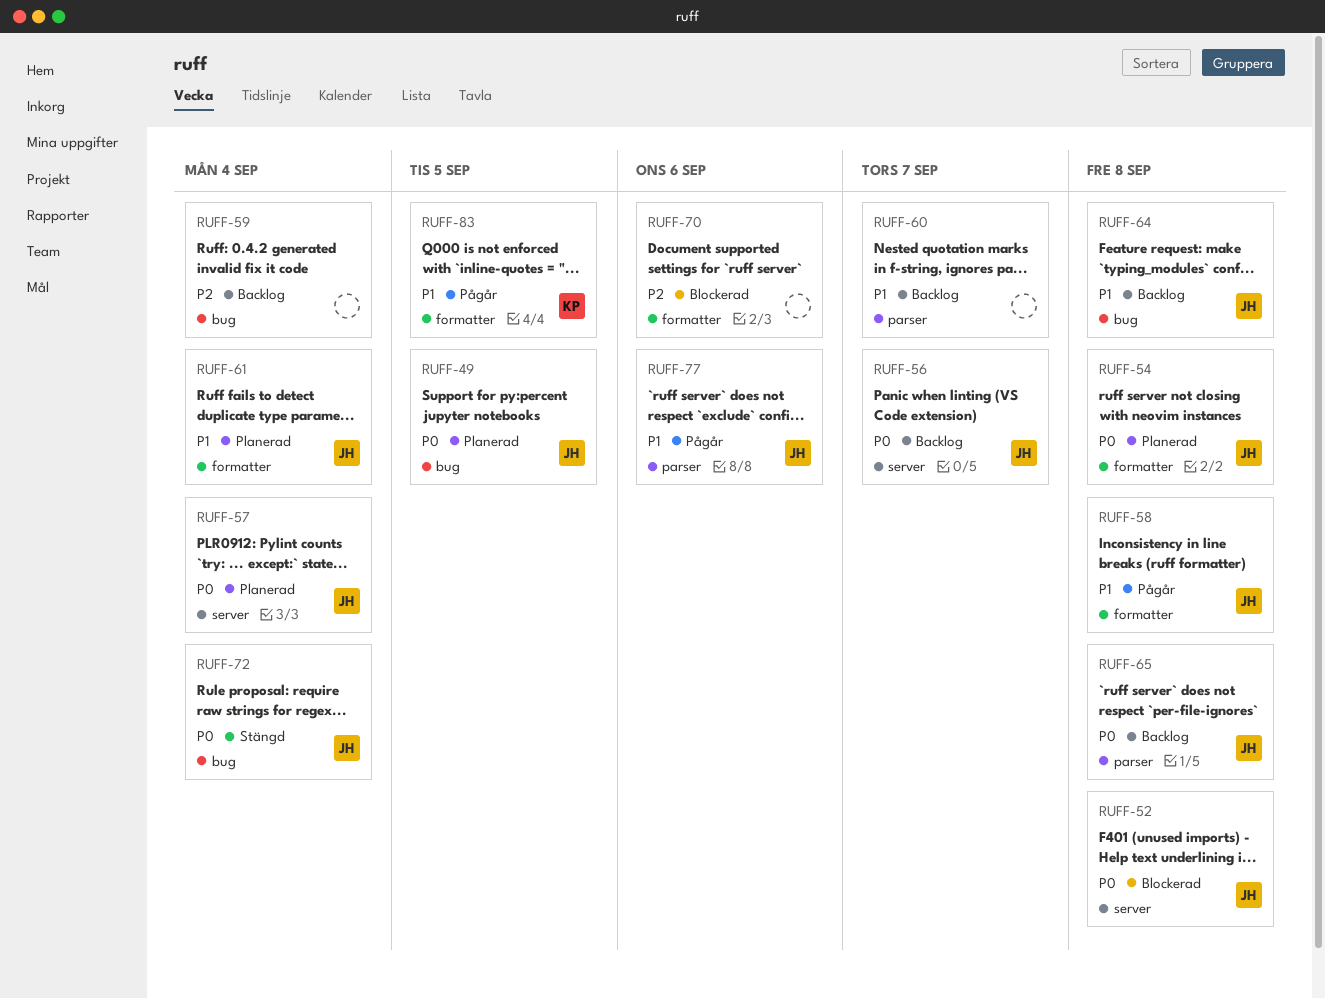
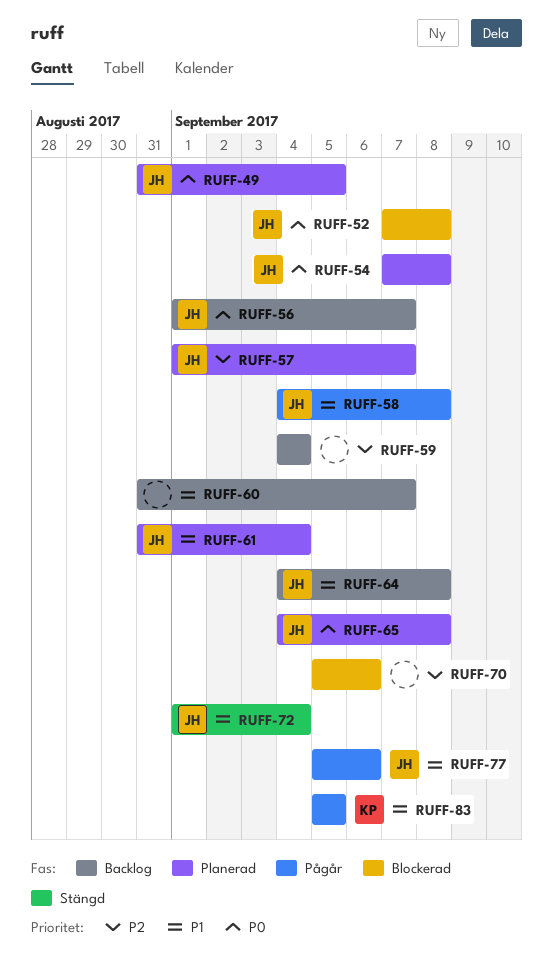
RUFF-57, priority: P0 -> P2
RUFF-57, due: Sep 4 -> Sep 7
RUFF-65, status: Backlog -> Planerad
RUFF-72, priority: P0 -> P1

